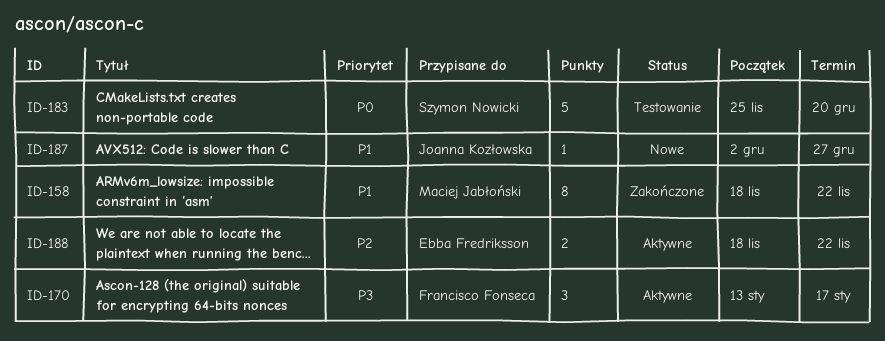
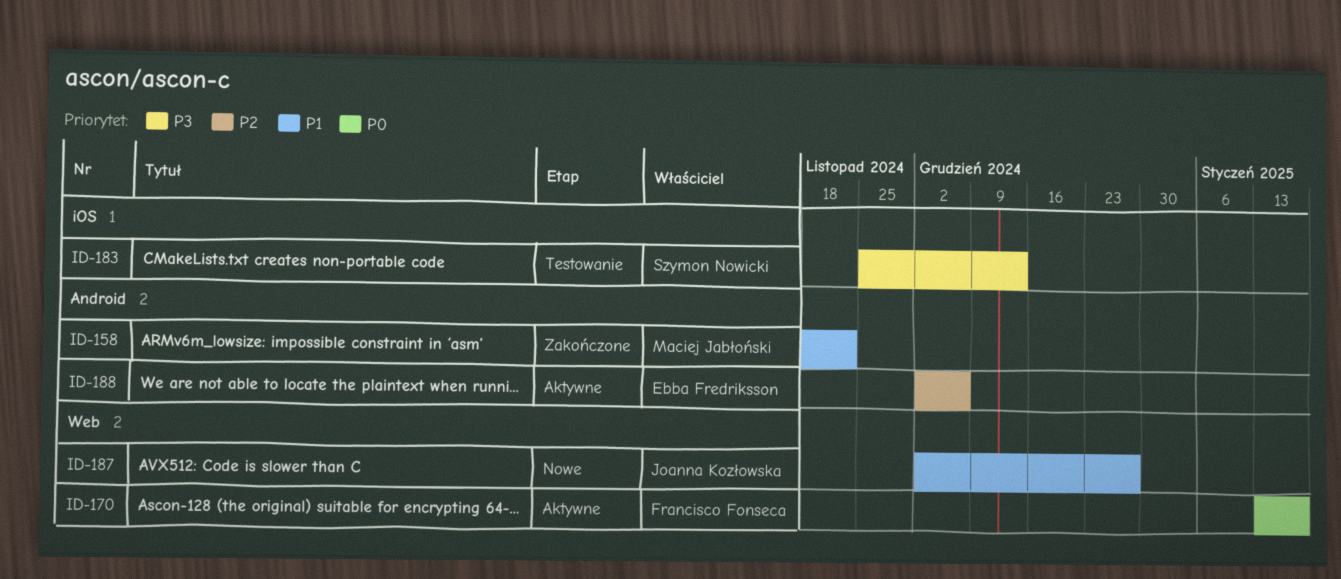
ID-170, priority: P3 -> P0
ID-183, priority: P0 -> P3
ID-183, due: Dec 20 -> Dec 13
ID-188, start: Nov 18 -> Dec 2
ID-188, due: Nov 22 -> Dec 6

